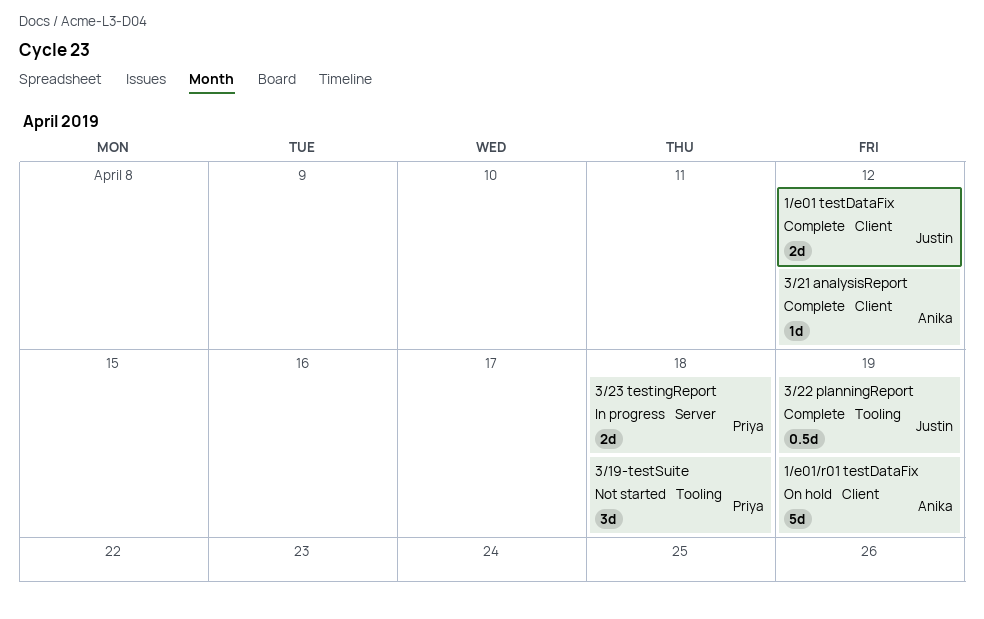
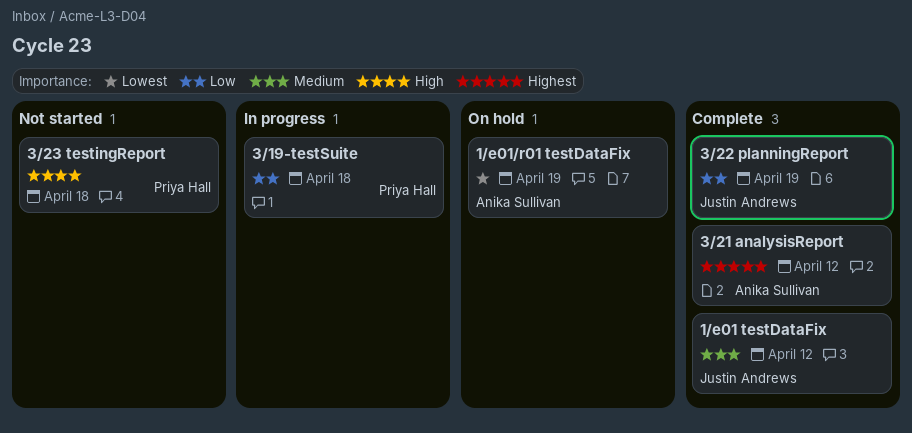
3/19-testSuite, status: Not started -> In progress
3/23 testingReport, status: In progress -> Not started

